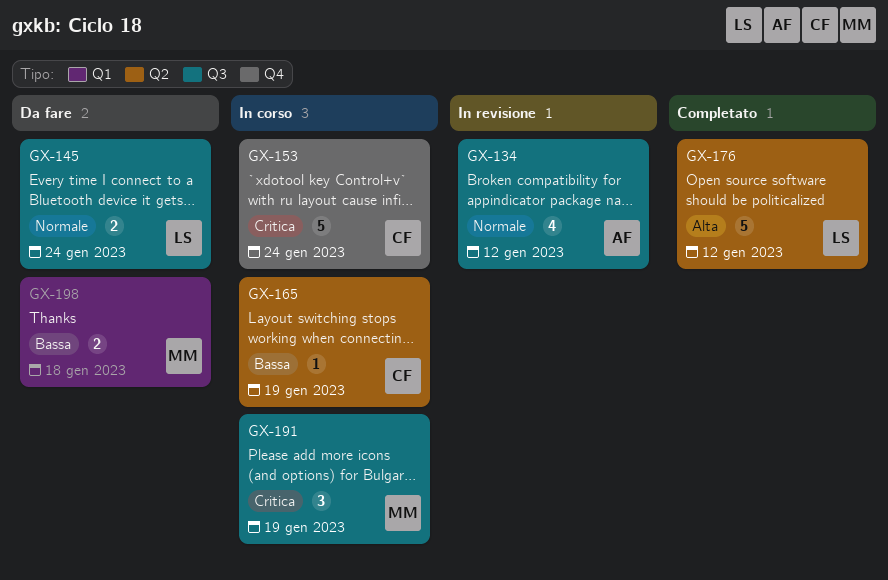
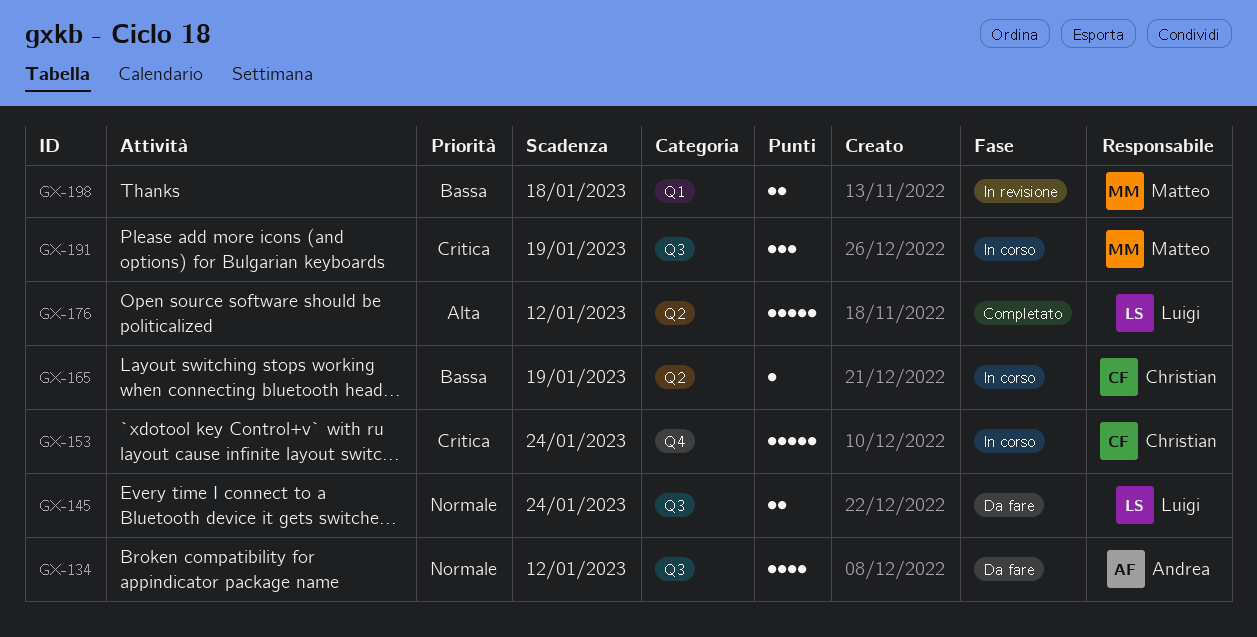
GX-134, status: In revisione -> Da fare
GX-198, status: Da fare -> In revisione

